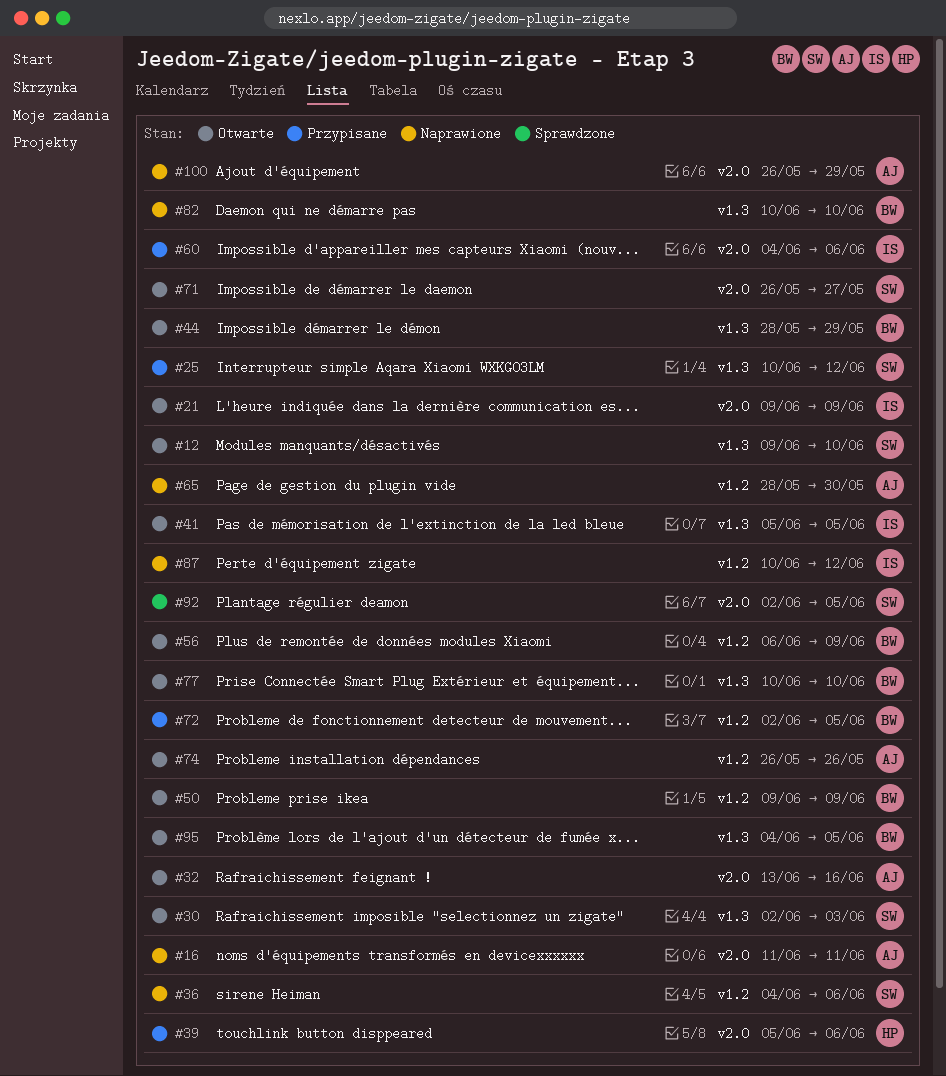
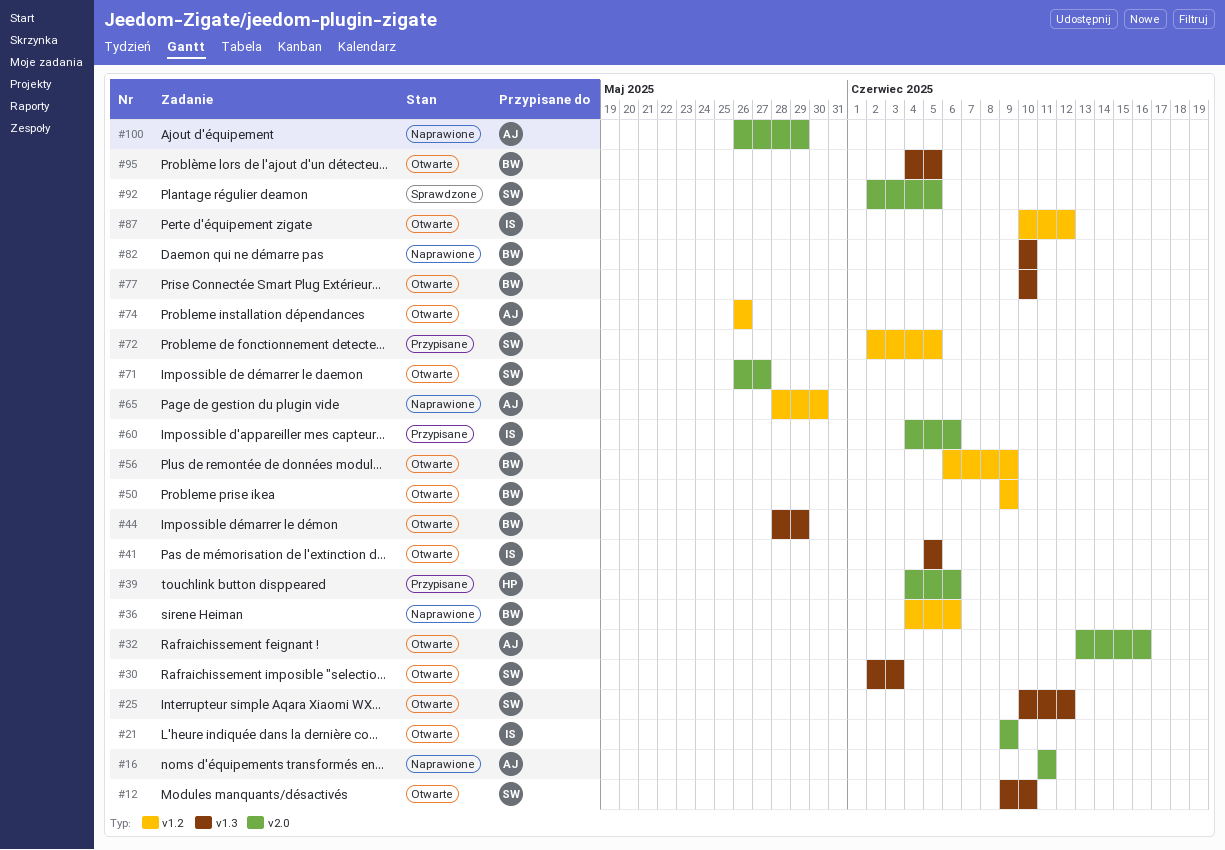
#25, status: Przypisane -> Otwarte
#36, owner: SW -> BW
#39, start: Jun 5 -> Jun 4
#72, owner: BW -> SW
#87, status: Naprawione -> Otwarte

